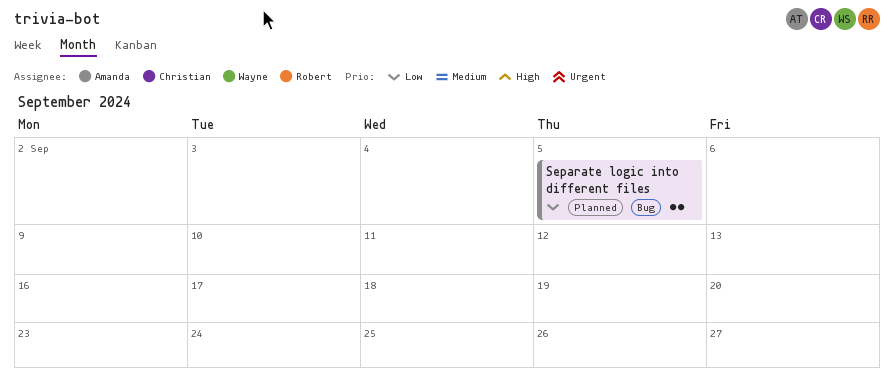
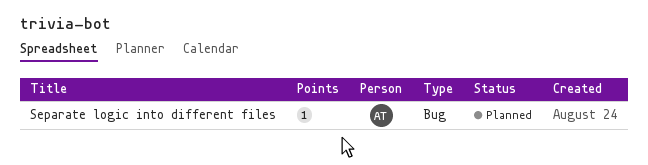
Separate logic into different files, estimate: 2 -> 1

